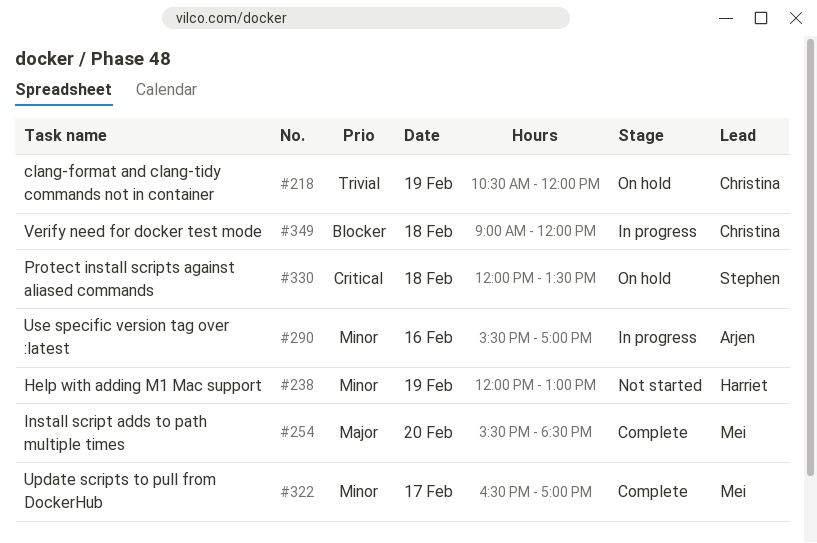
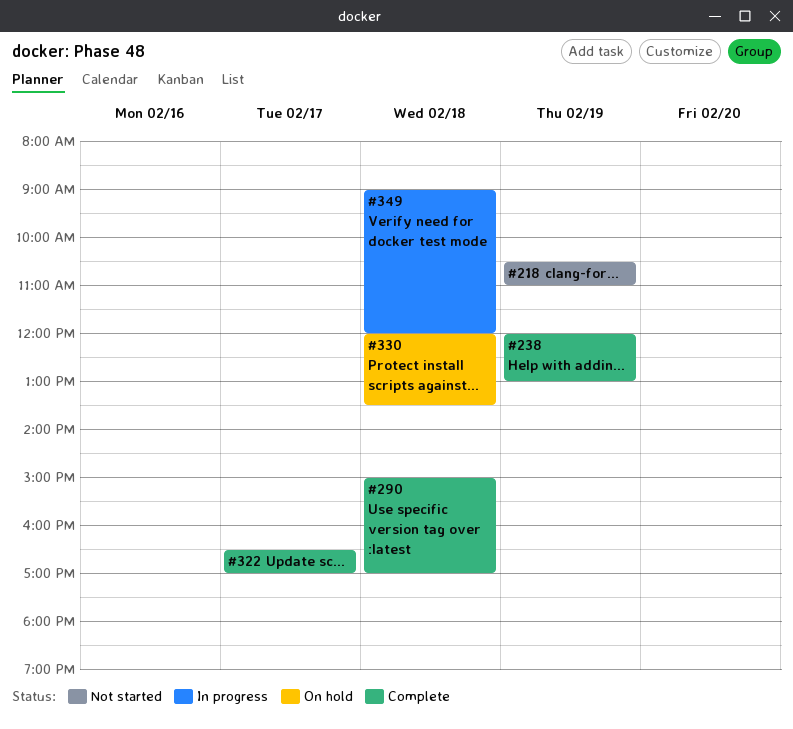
#218, status: On hold -> Not started
#218, ends: 12:00 -> 11:00
#238, status: Not started -> Complete
#254: present -> none
#290, status: In progress -> Complete
#290, day: Feb 16 -> Feb 18
#290, begins: 15:30 -> 15:00

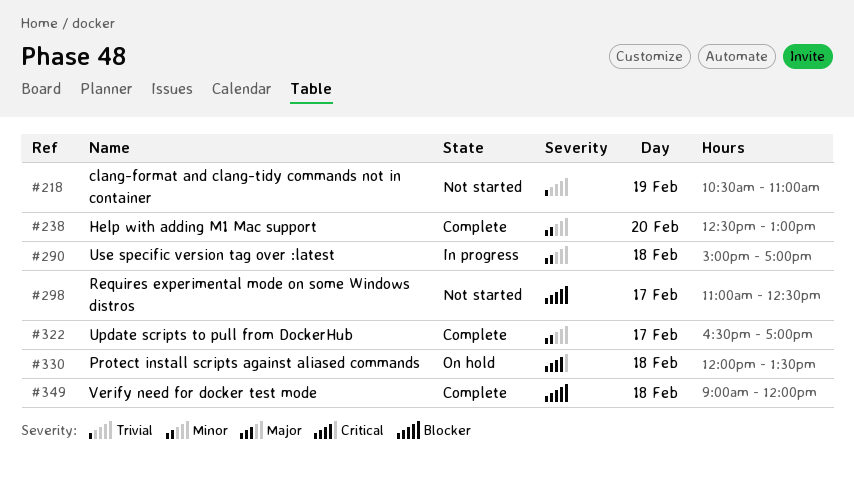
#238, day: Feb 19 -> Feb 20
#238, begins: 12:00 -> 12:30
#290, status: Complete -> In progress
#298: none -> present
#349, status: In progress -> Complete

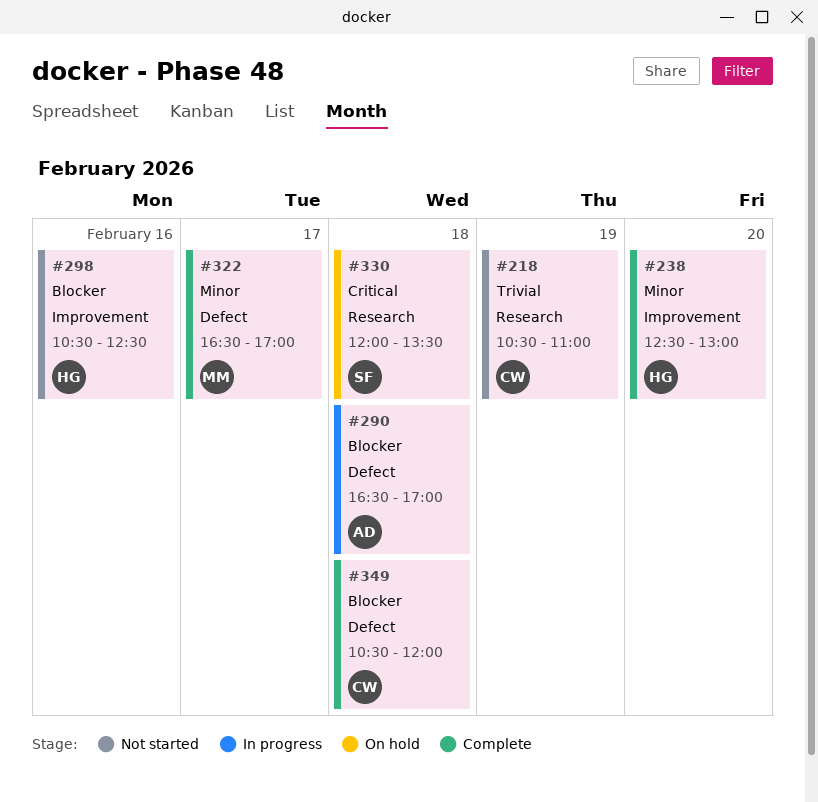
#290, priority: Minor -> Blocker
#290, begins: 15:00 -> 16:30
#298, day: Feb 17 -> Feb 16
#298, begins: 11:00 -> 10:30
#349, begins: 09:00 -> 10:30

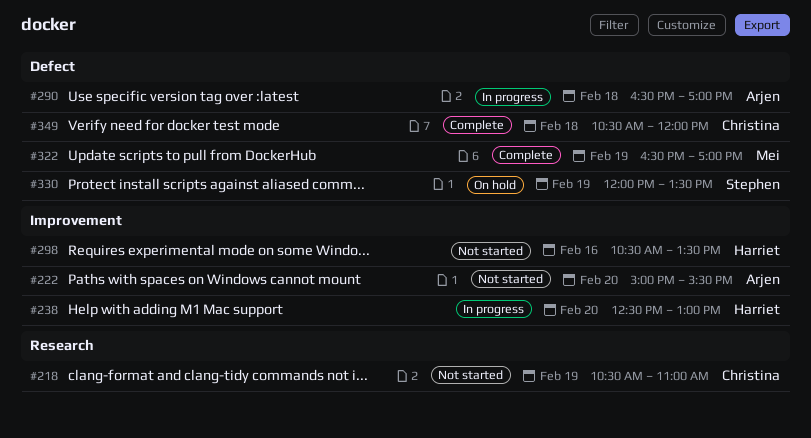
#222: none -> present
#238, status: Complete -> In progress
#298, ends: 12:30 -> 13:30
#322, day: Feb 17 -> Feb 19
#330, label: Research -> Defect
#330, day: Feb 18 -> Feb 19

